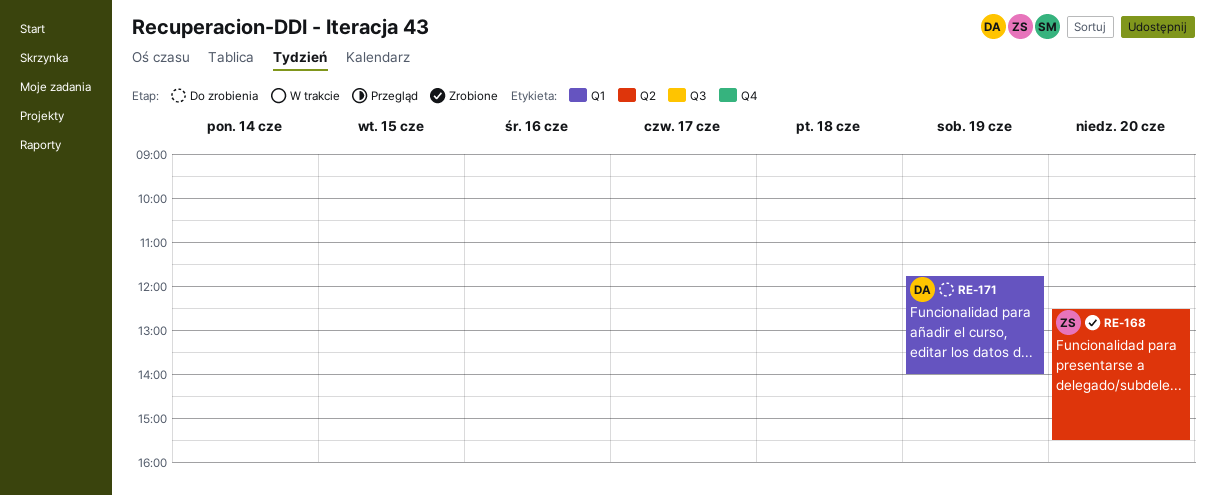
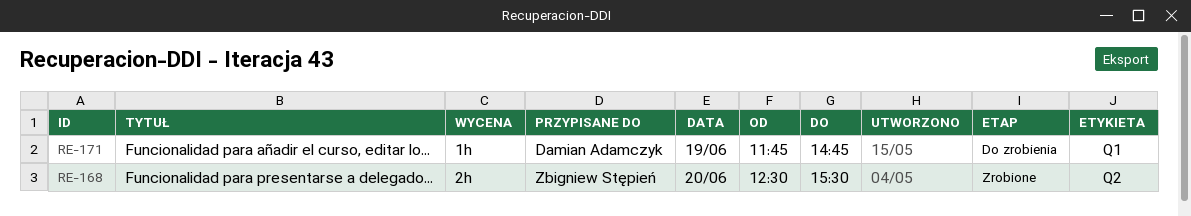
RE-171, ends: 14:00 -> 14:45

